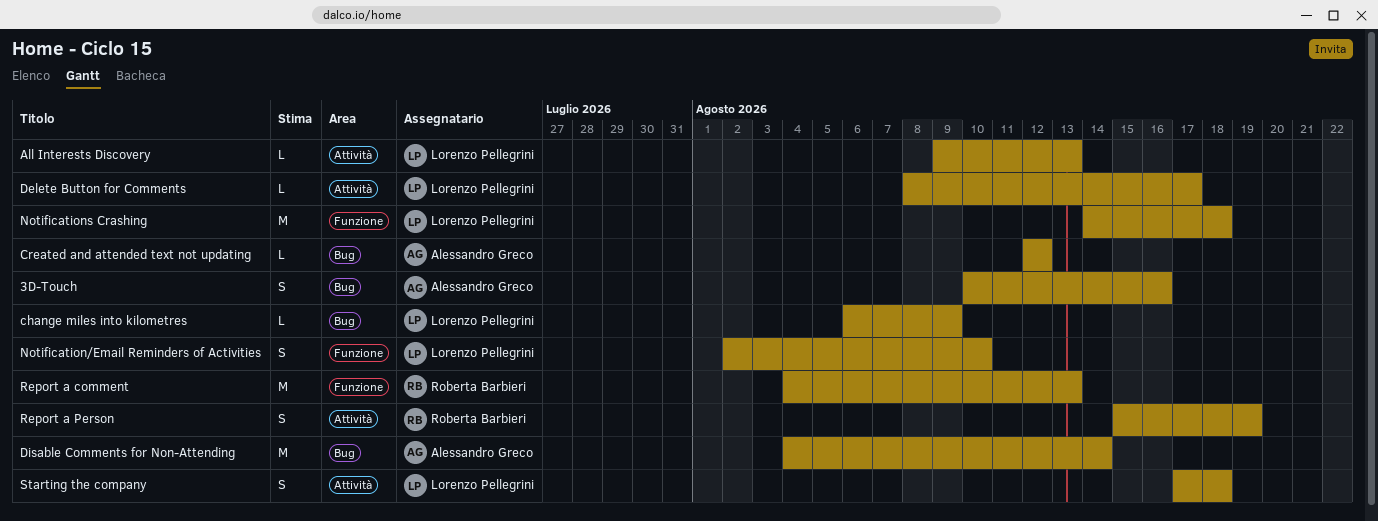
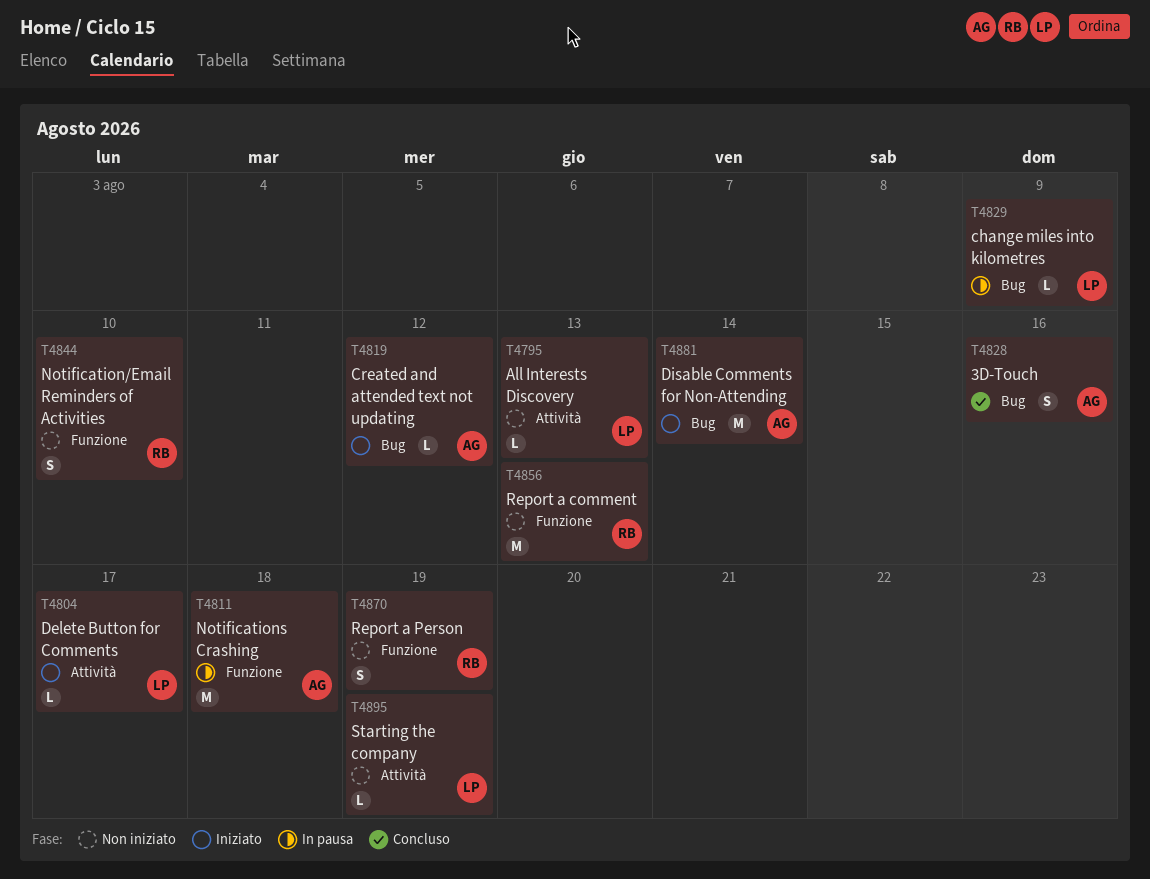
Notification/Email Reminders of Activities, owner: Lorenzo Pellegrini -> Roberta Barbieri
Notifications Crashing, owner: Lorenzo Pellegrini -> Alessandro Greco
Report a Person, label: Attività -> Funzione
Starting the company, estimate: S -> L
Starting the company, due: Aug 18 -> Aug 19

